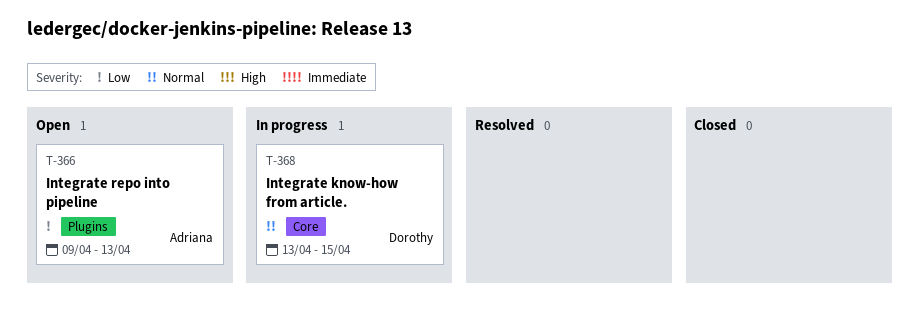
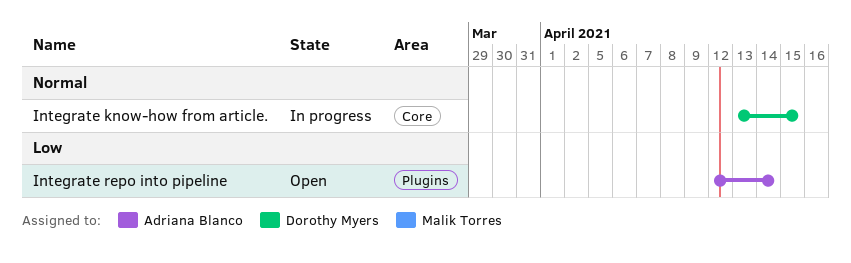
Integrate repo into pipeline, start: Apr 9 -> Apr 12
Integrate repo into pipeline, due: Apr 13 -> Apr 14

